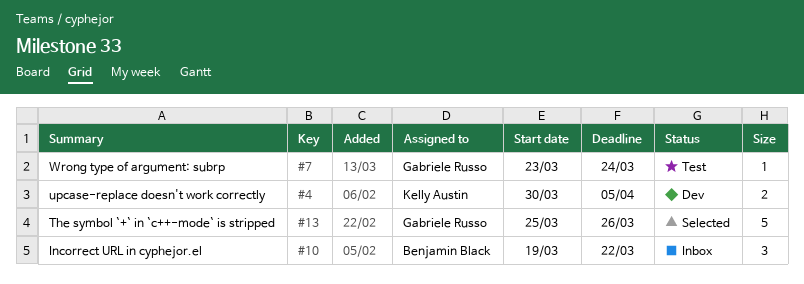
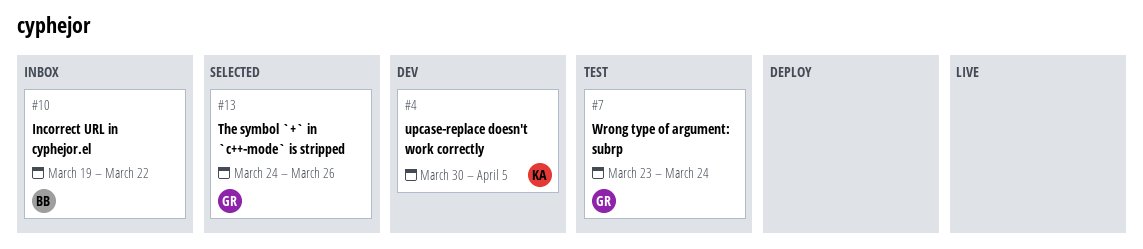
#13, start: Mar 25 -> Mar 24

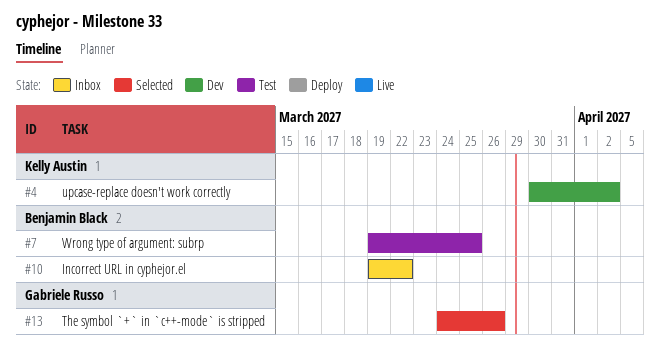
#4, due: Apr 5 -> Apr 2
#7, owner: Gabriele Russo -> Benjamin Black
#7, start: Mar 23 -> Mar 19
#7, due: Mar 24 -> Mar 25

